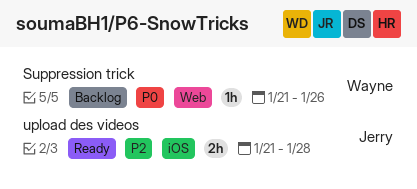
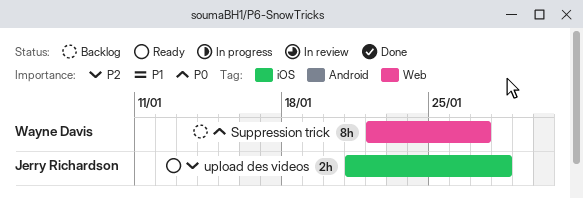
Suppression trick, estimate: 1h -> 8h
Suppression trick, start: Jan 21 -> Jan 22
Suppression trick, due: Jan 26 -> Jan 27

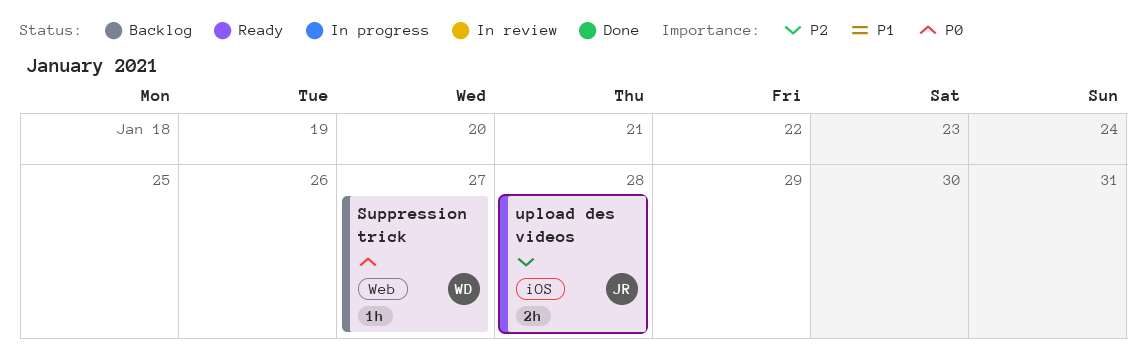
Suppression trick, estimate: 8h -> 1h

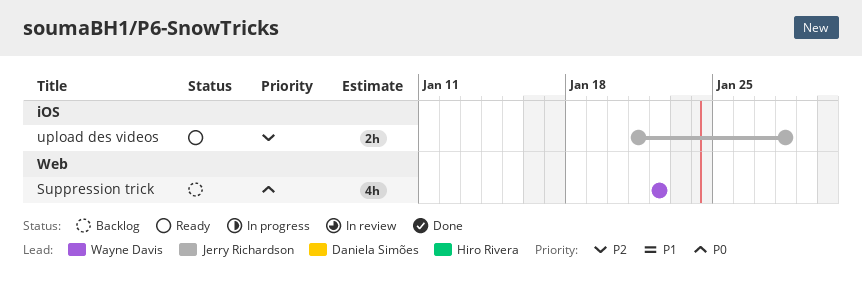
Suppression trick, estimate: 1h -> 4h
Suppression trick, due: Jan 27 -> Jan 22

